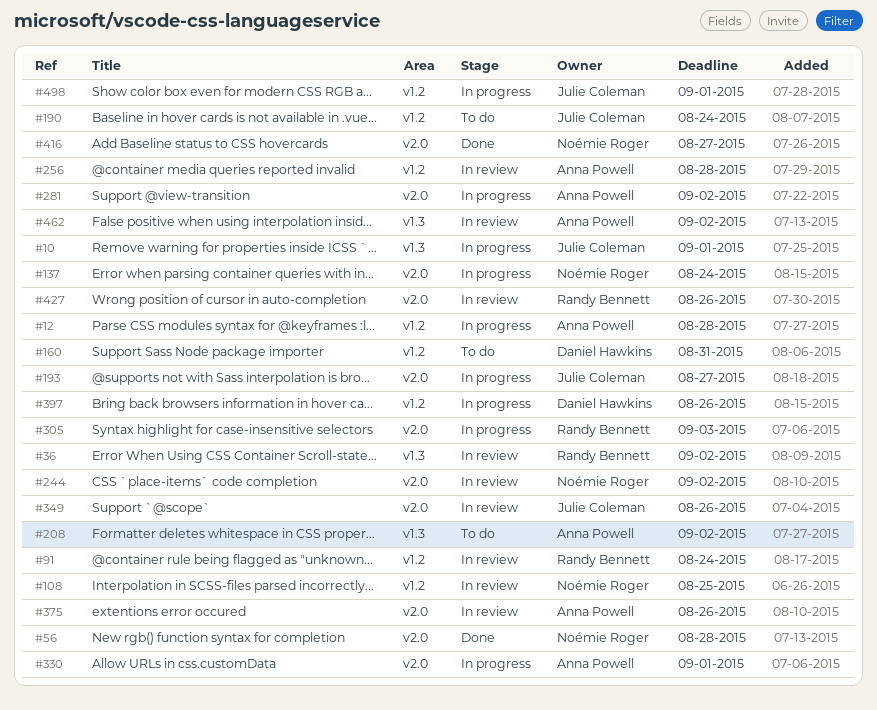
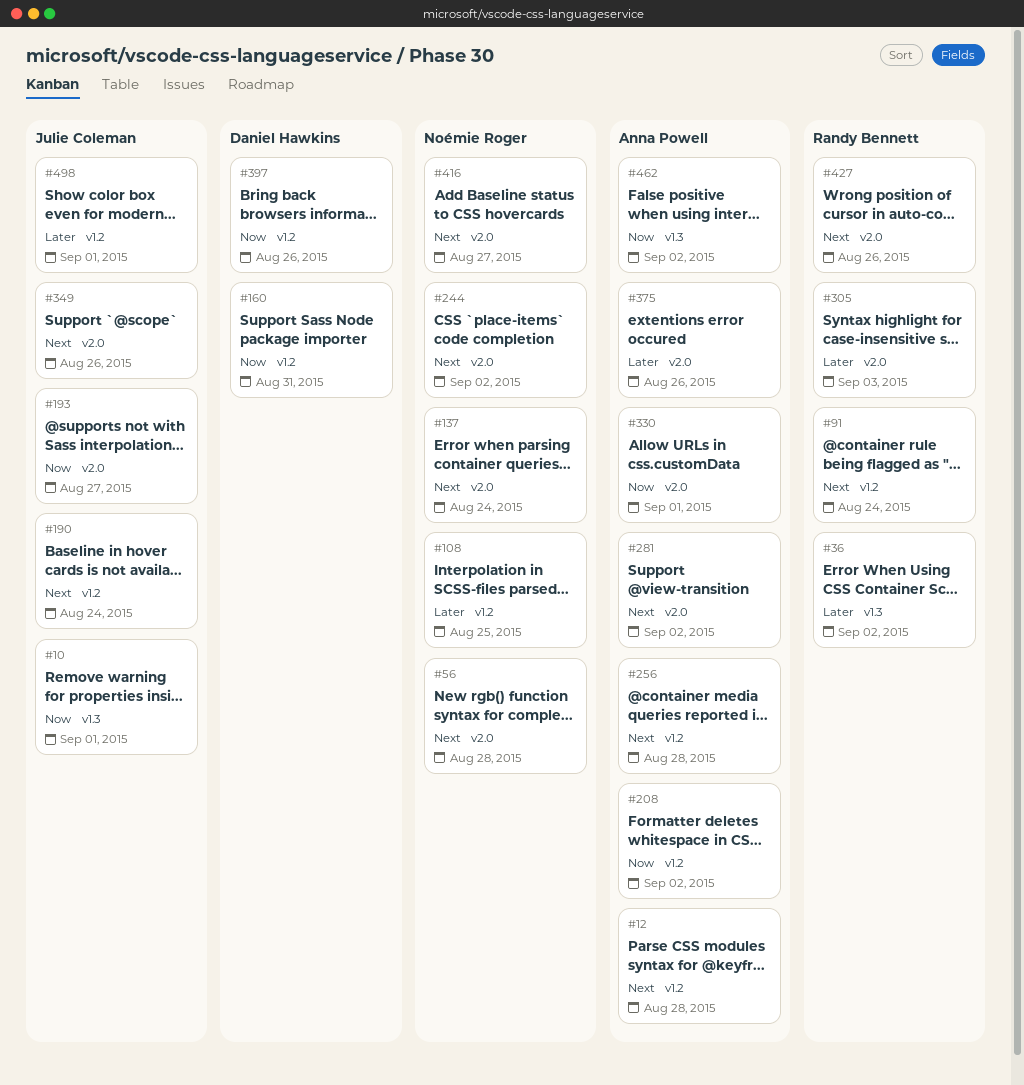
#208, label: v1.3 -> v1.2

